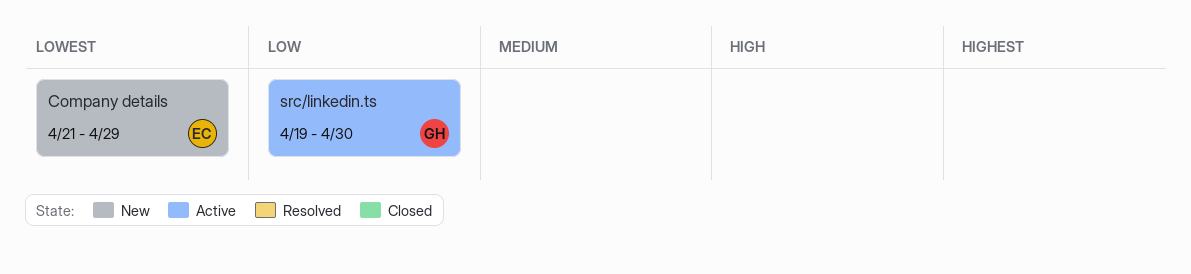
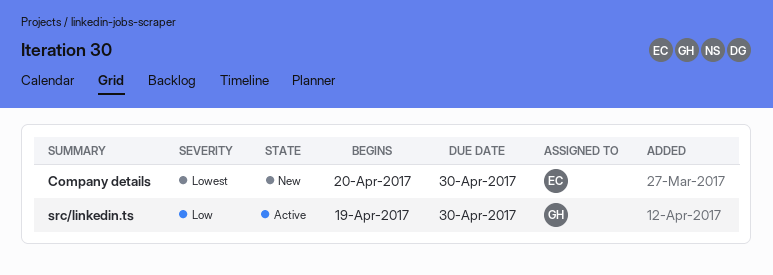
Company details, start: Apr 21 -> Apr 20
Company details, due: Apr 29 -> Apr 30

